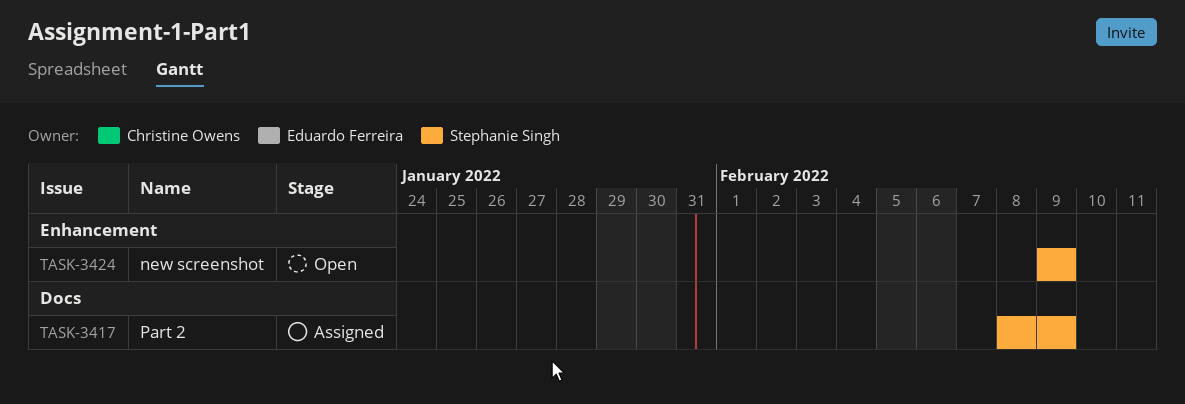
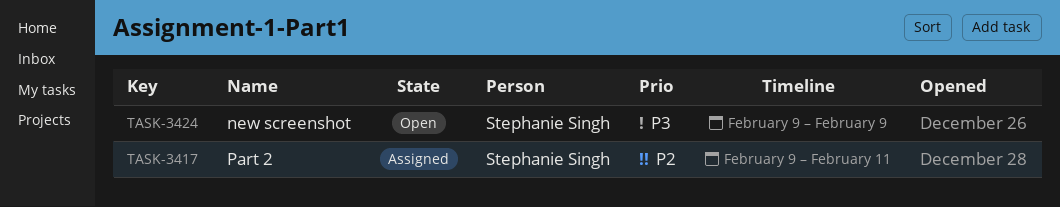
TASK-3417, start: Feb 8 -> Feb 9
TASK-3417, due: Feb 9 -> Feb 11

